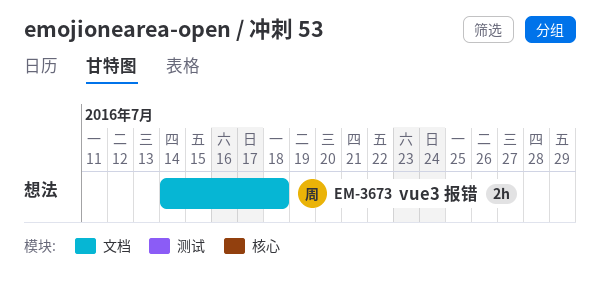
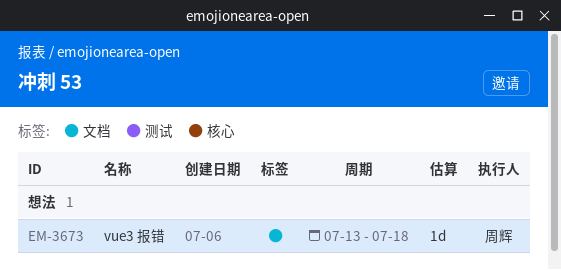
EM-3673, estimate: 2h -> 1d
EM-3673, start: Jul 14 -> Jul 13

